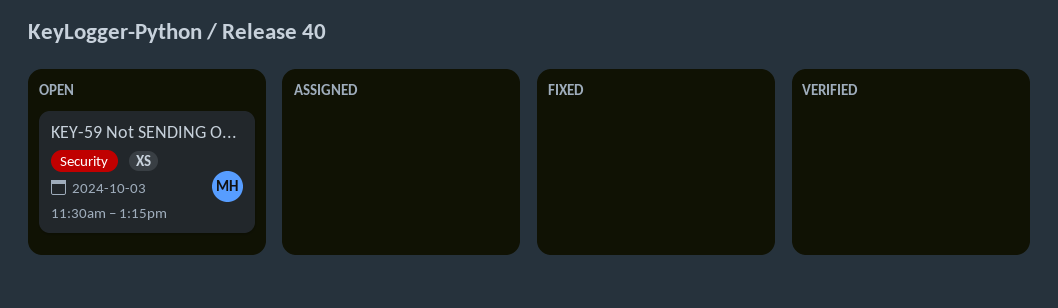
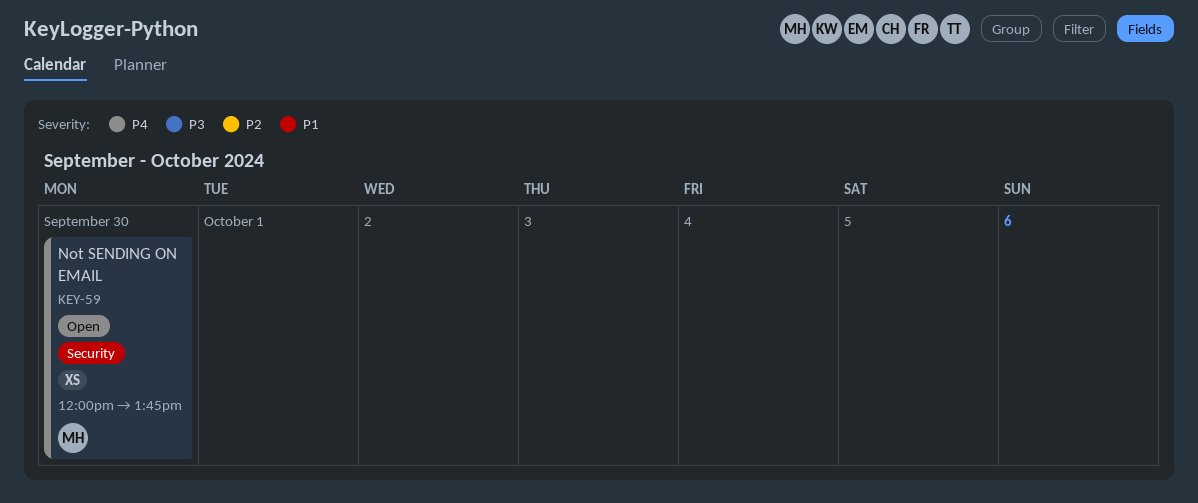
KEY-59, day: Oct 3 -> Sep 30
KEY-59, begins: 11:30 -> 12:00
KEY-59, ends: 13:15 -> 13:45

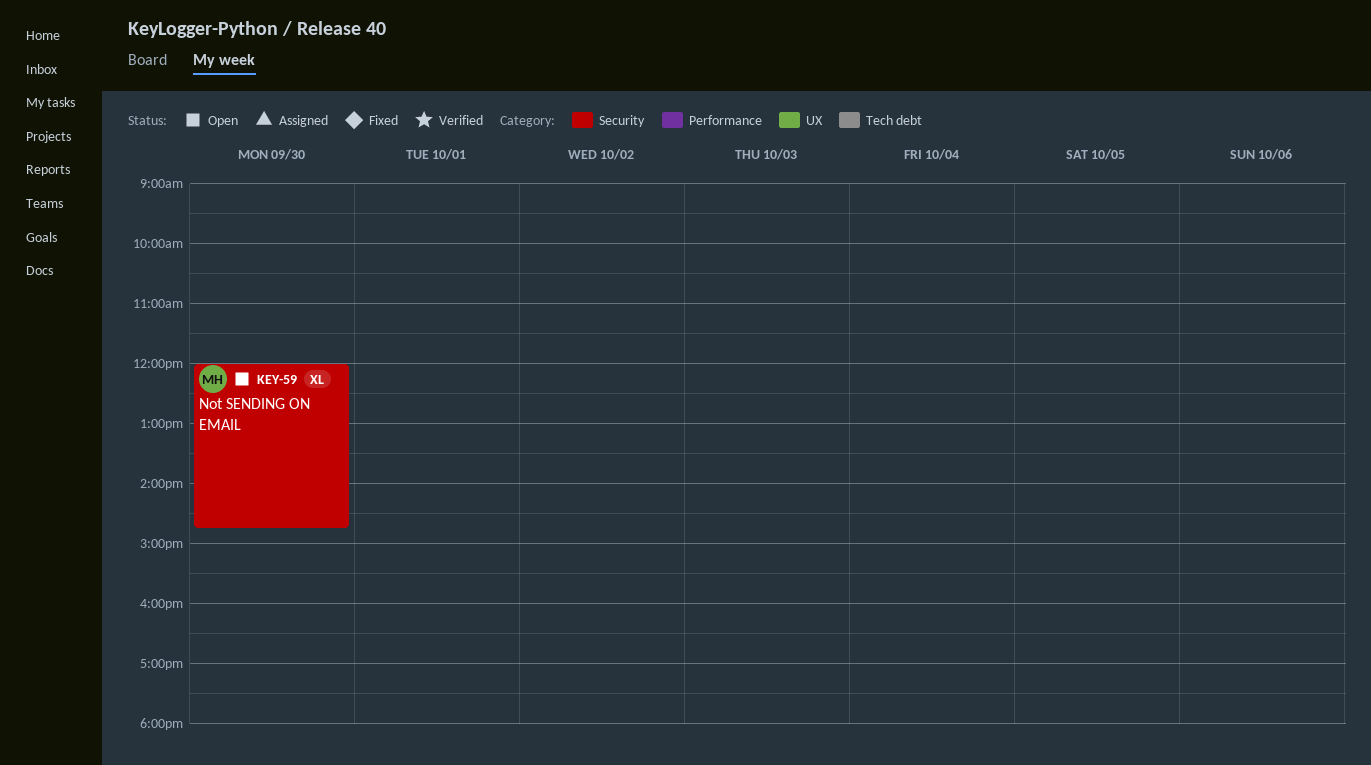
KEY-59, estimate: XS -> XL
KEY-59, ends: 13:45 -> 14:45

